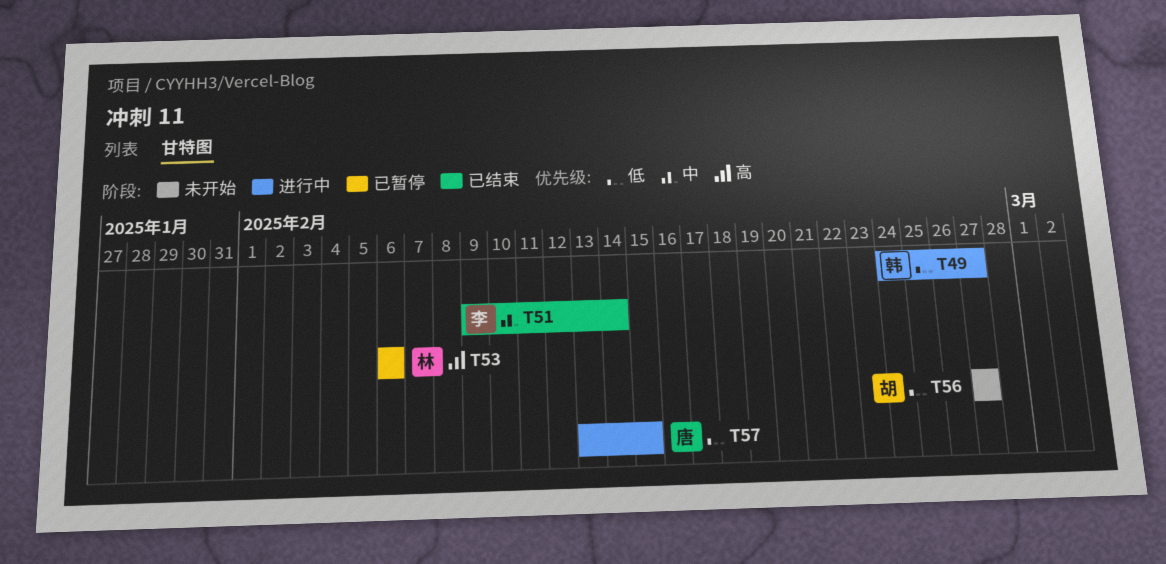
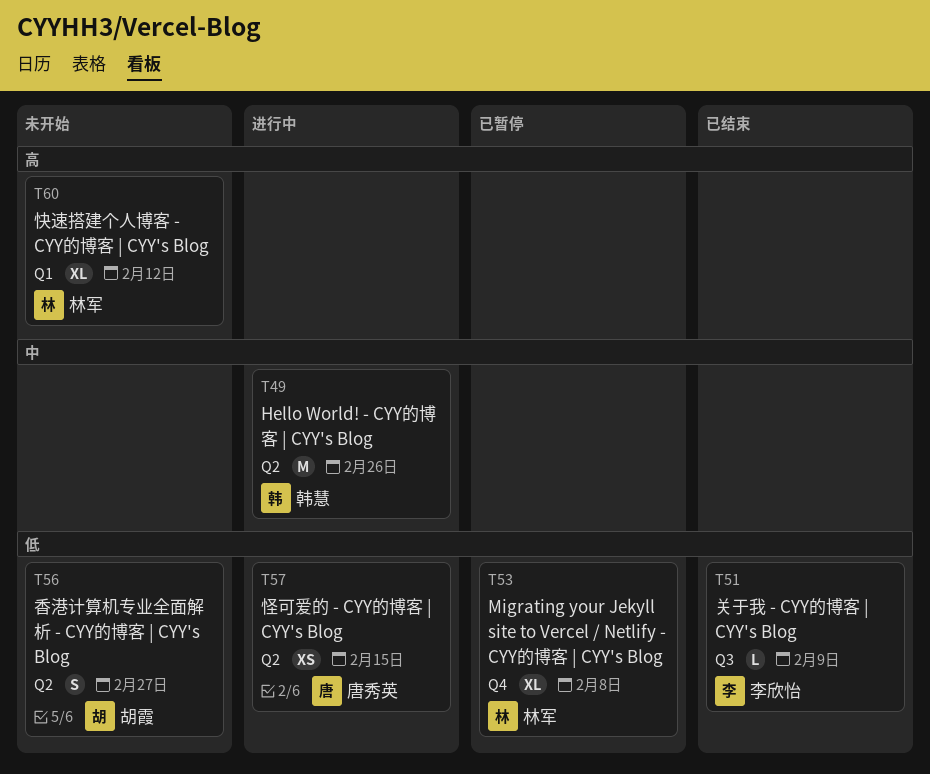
T49, priority: 低 -> 中
T49, due: Feb 27 -> Feb 26
T51, priority: 中 -> 低
T51, due: Feb 14 -> Feb 9
T53, priority: 高 -> 低
T53, due: Feb 6 -> Feb 8
T60: none -> present

